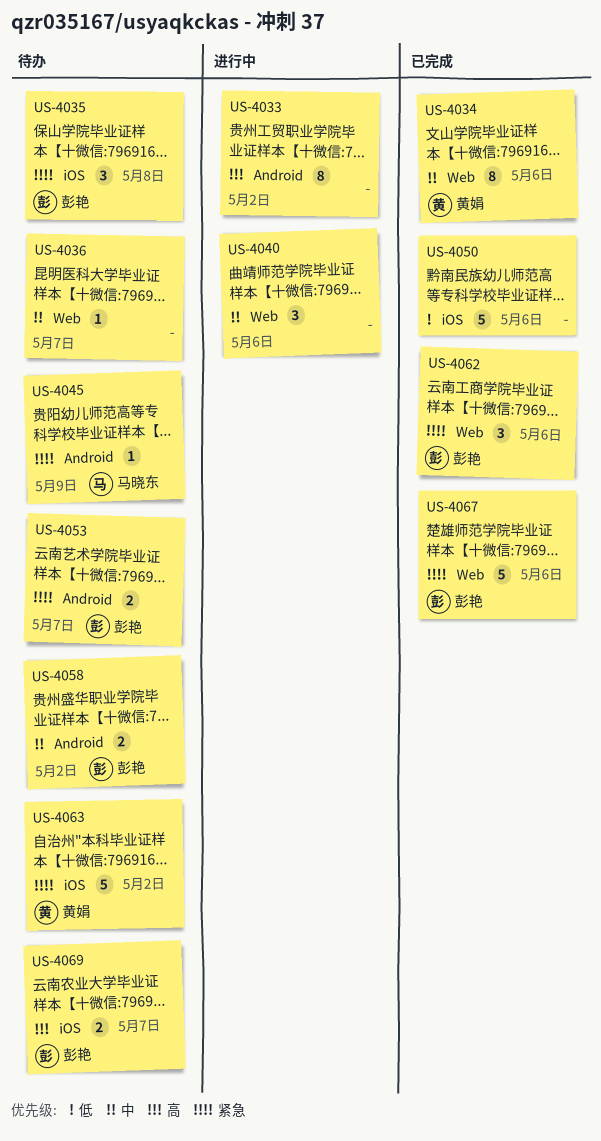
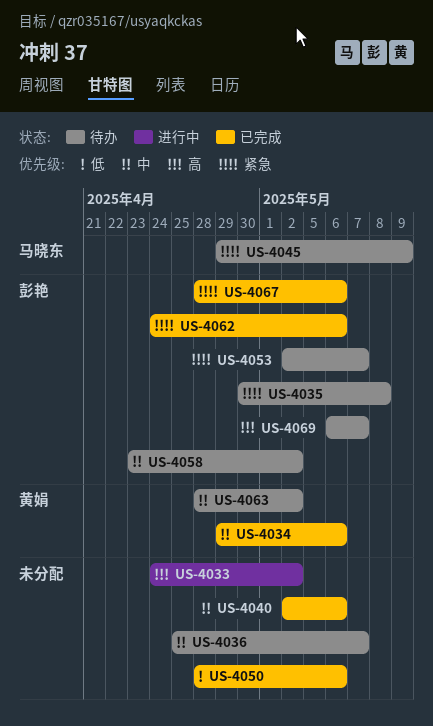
US-4040, status: 进行中 -> 已完成
US-4063, priority: 紧急 -> 中

